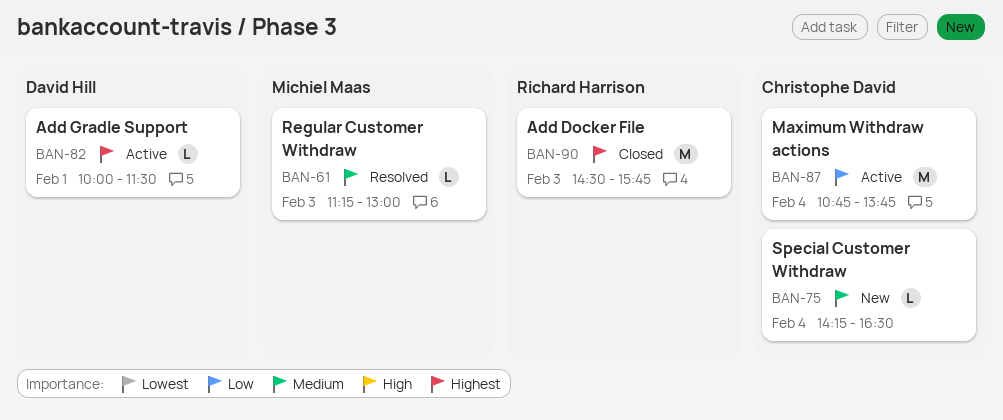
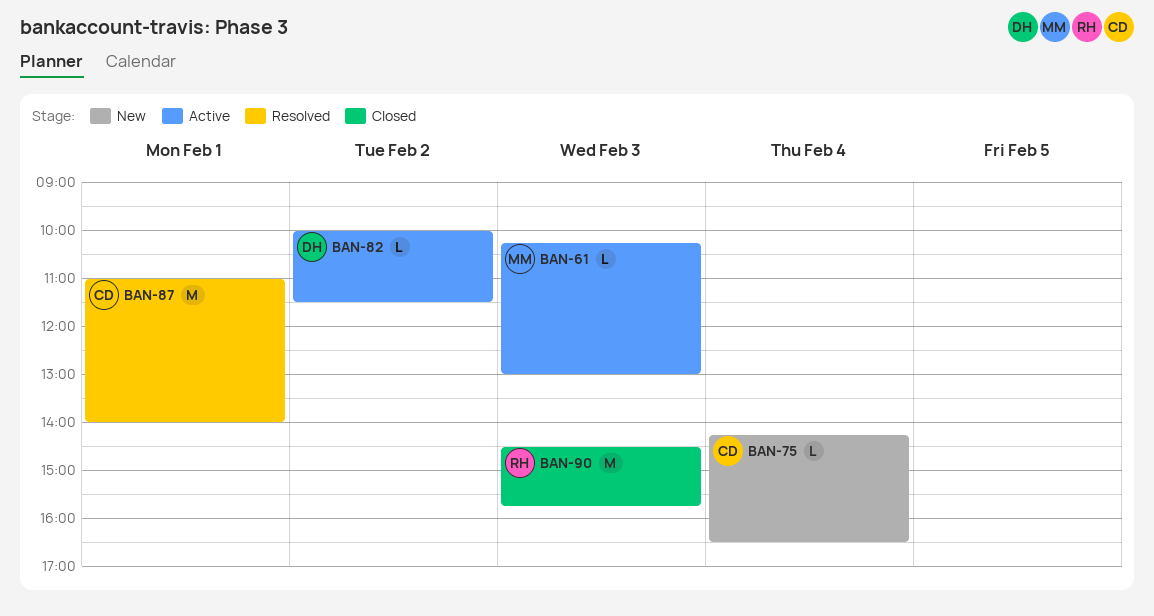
BAN-61, status: Resolved -> Active
BAN-61, begins: 11:15 -> 10:15
BAN-82, day: Feb 1 -> Feb 2
BAN-87, status: Active -> Resolved
BAN-87, day: Feb 4 -> Feb 1
BAN-87, begins: 10:45 -> 11:00
BAN-87, ends: 13:45 -> 14:00

